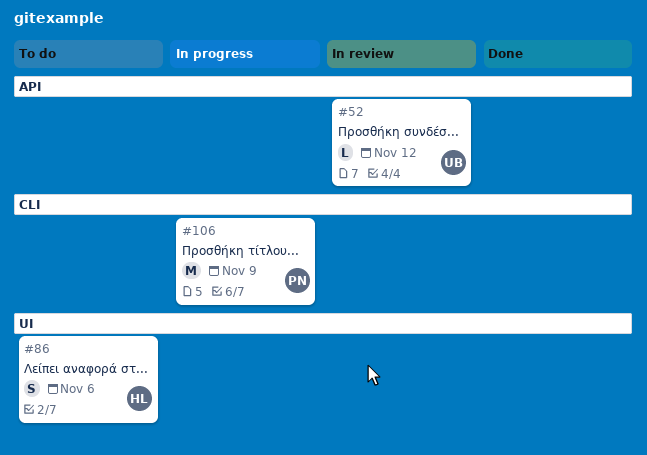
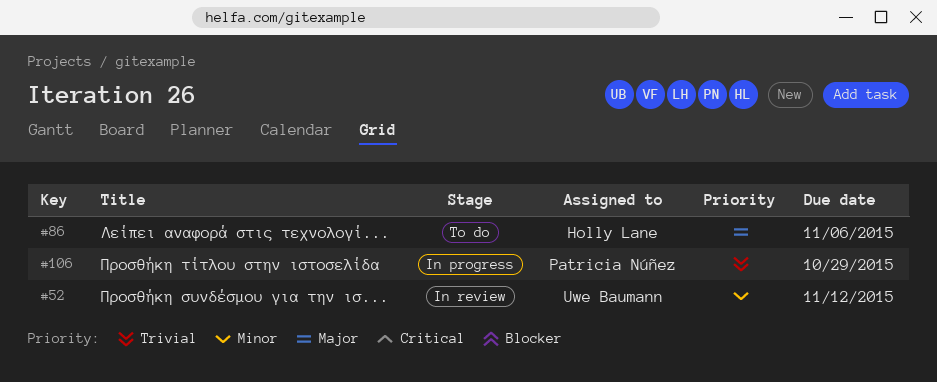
#106, due: Nov 9 -> Oct 29

